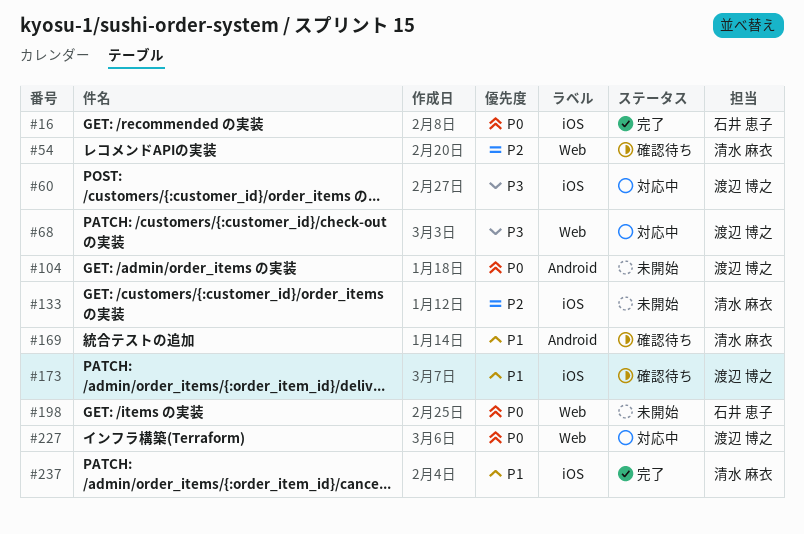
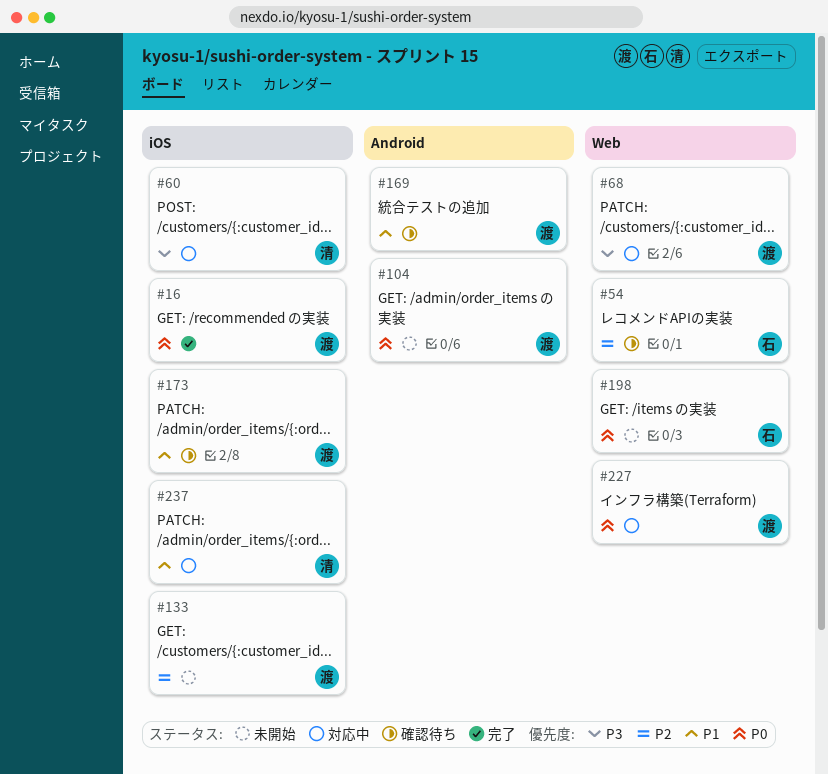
#16, owner: 石井 恵子 -> 渡辺 博之
#54, owner: 清水 麻衣 -> 石井 恵子
#60, owner: 渡辺 博之 -> 清水 麻衣
#133, owner: 清水 麻衣 -> 渡辺 博之
#169, owner: 清水 麻衣 -> 渡辺 博之
#237, status: 完了 -> 対応中

